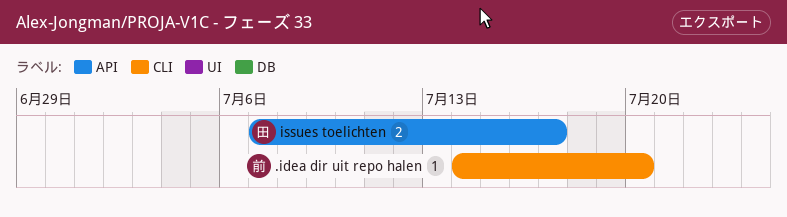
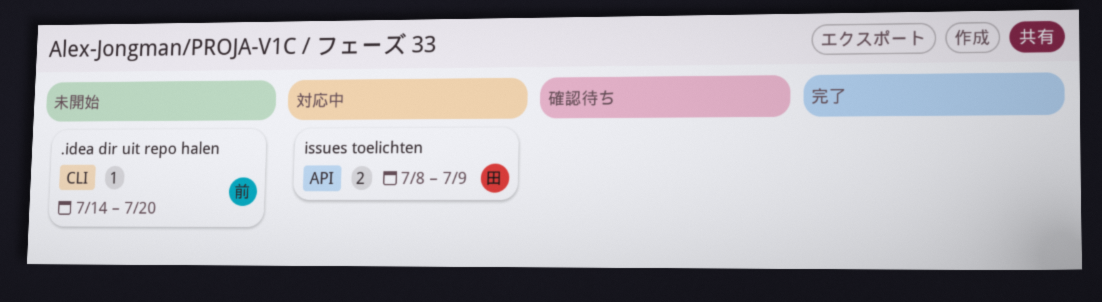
issues toelichten, start: Jul 7 -> Jul 8
issues toelichten, due: Jul 17 -> Jul 9

